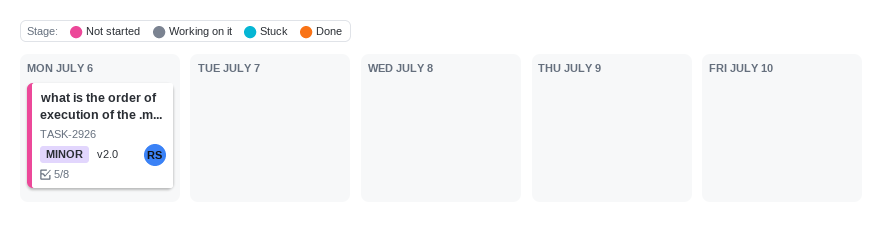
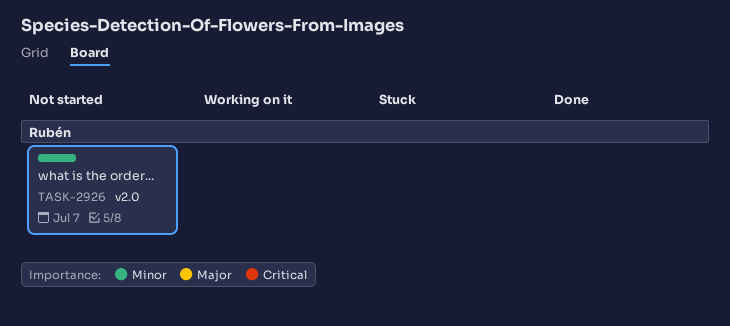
TASK-2926, due: Jul 6 -> Jul 7

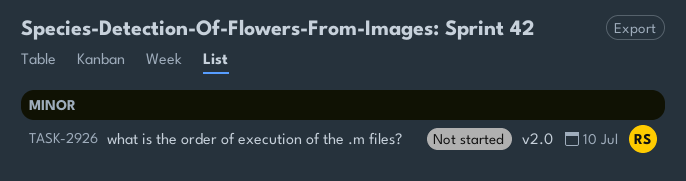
TASK-2926, due: Jul 7 -> Jul 10

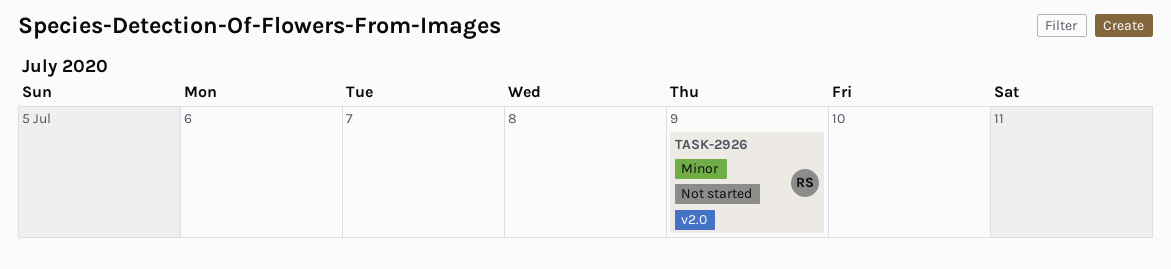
TASK-2926, due: Jul 10 -> Jul 9

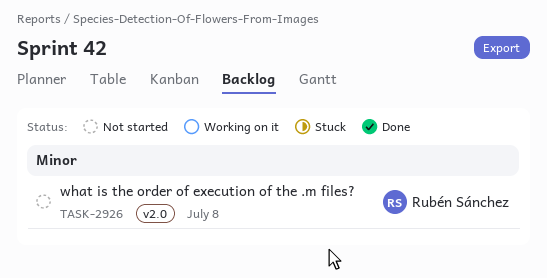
TASK-2926, due: Jul 9 -> Jul 8

